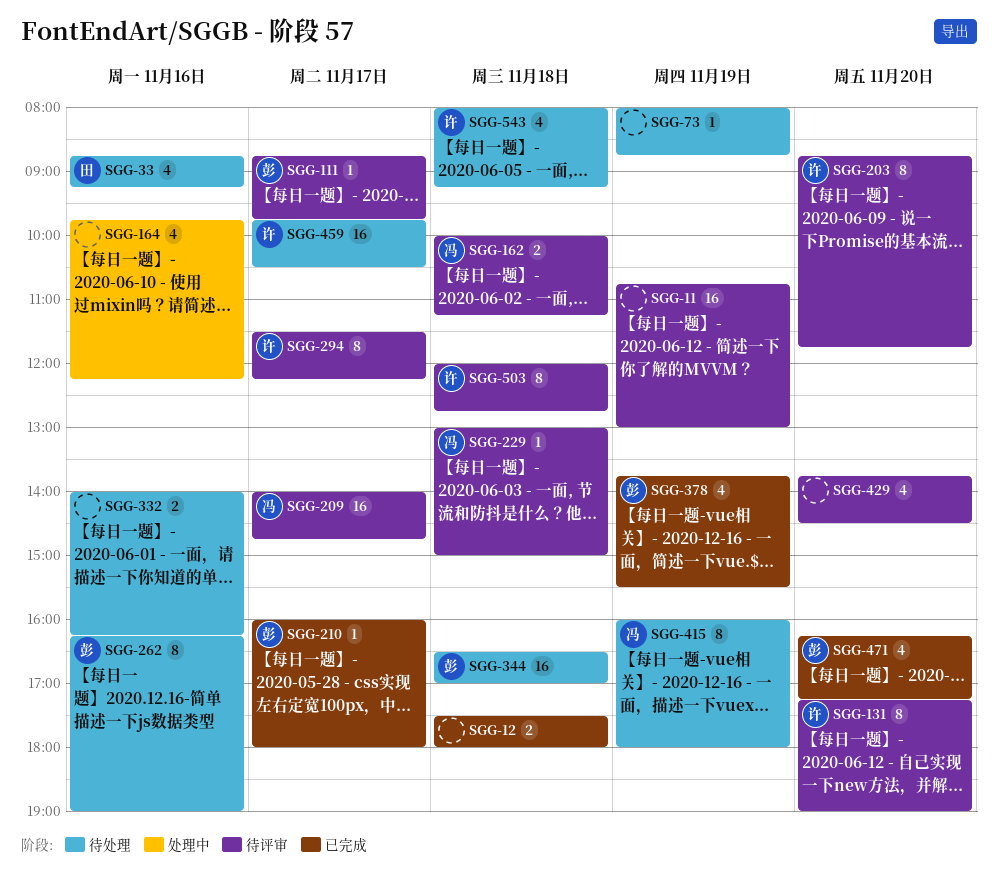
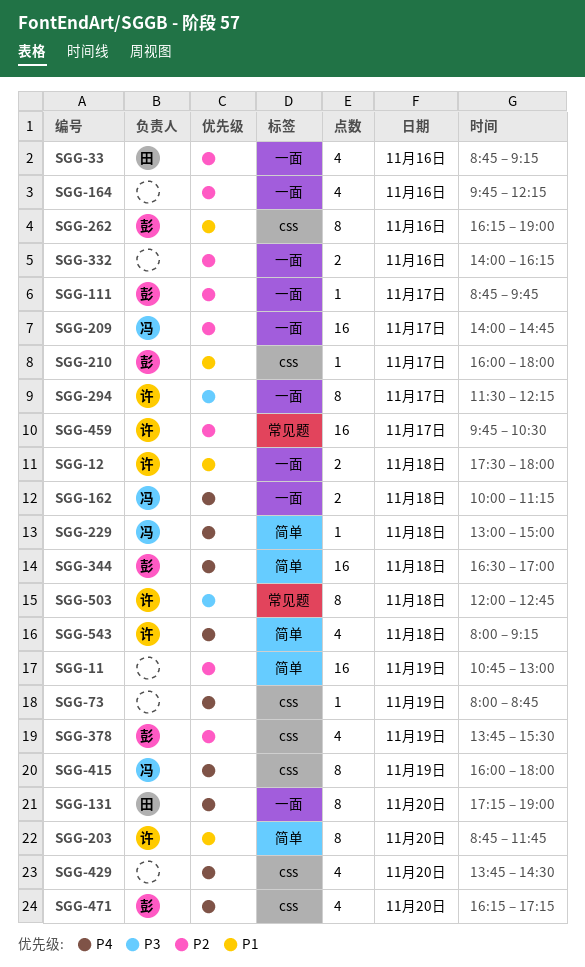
SGG-12, owner: none -> 许
SGG-131, owner: 许 -> 田

